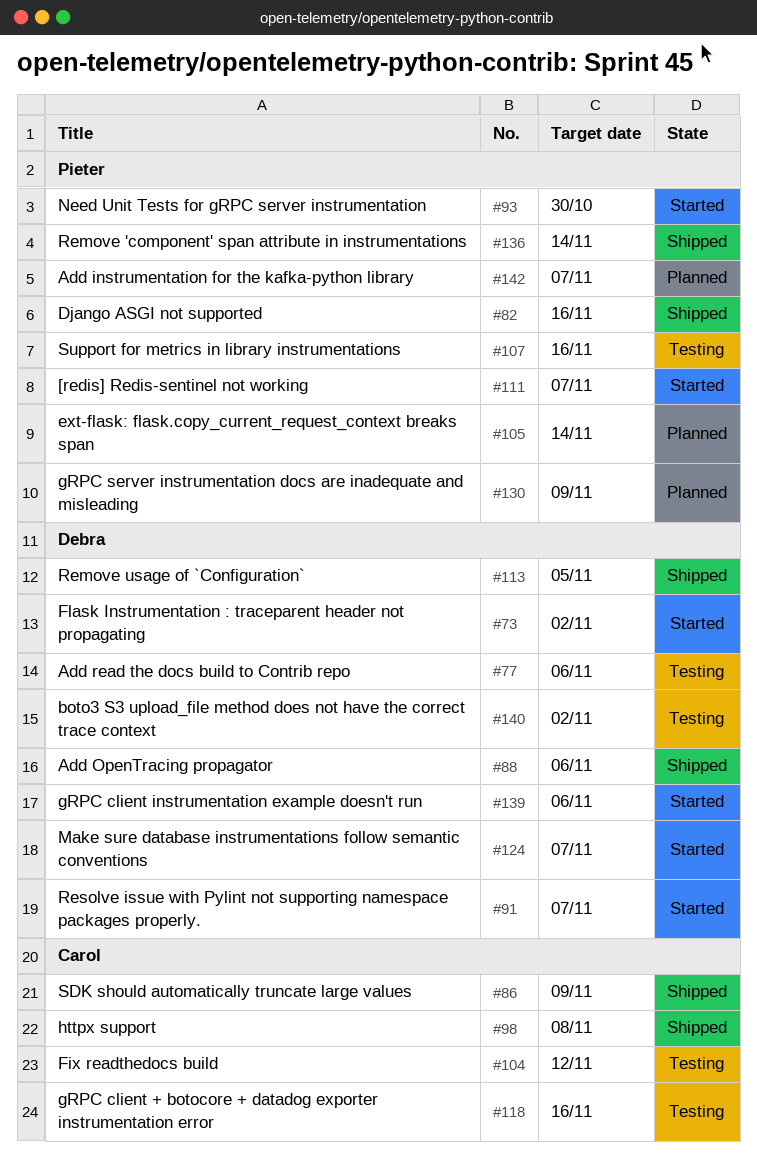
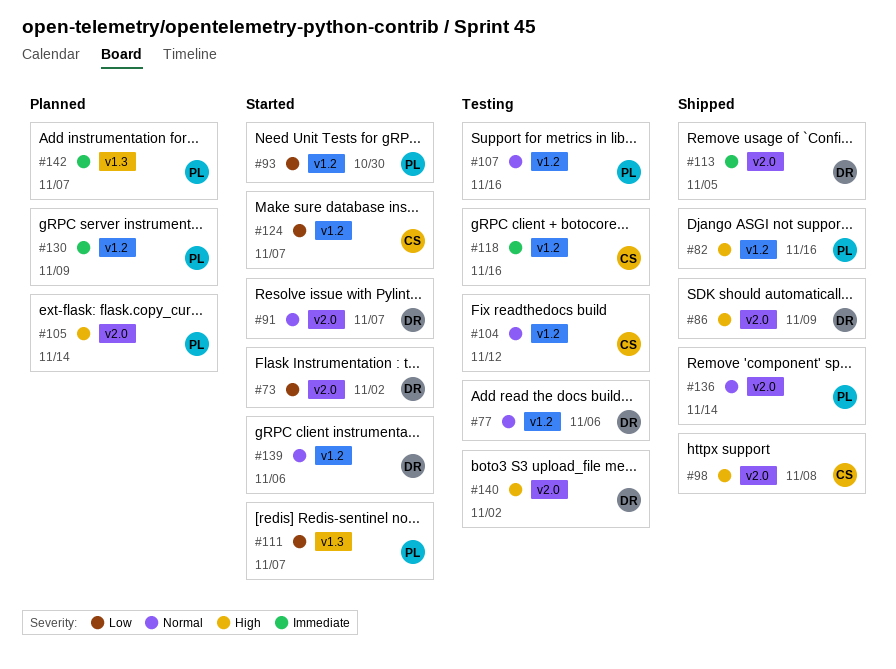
#86, owner: Carol -> Debra
#88: present -> none
#124, owner: Debra -> Carol

